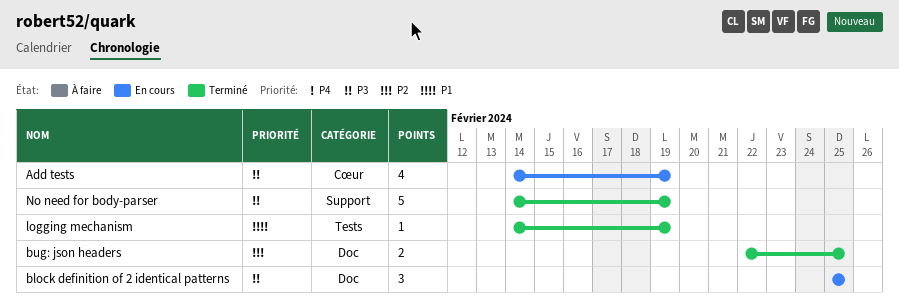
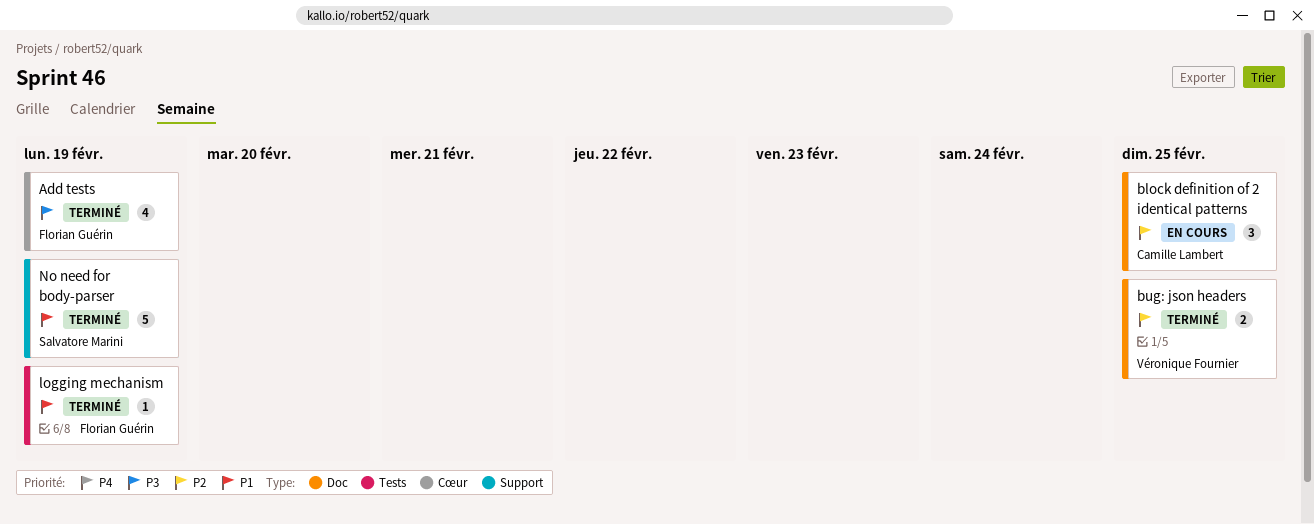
Add tests, status: En cours -> Terminé
block definition of 2 identical patterns, priority: P3 -> P2
No need for body-parser, priority: P3 -> P1

